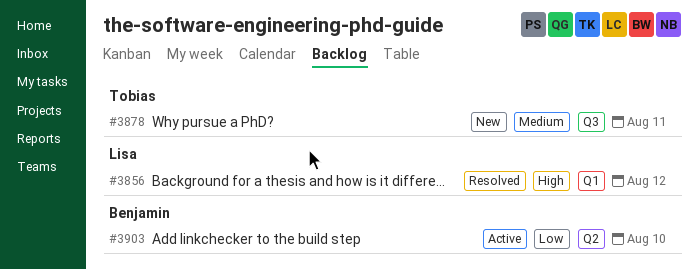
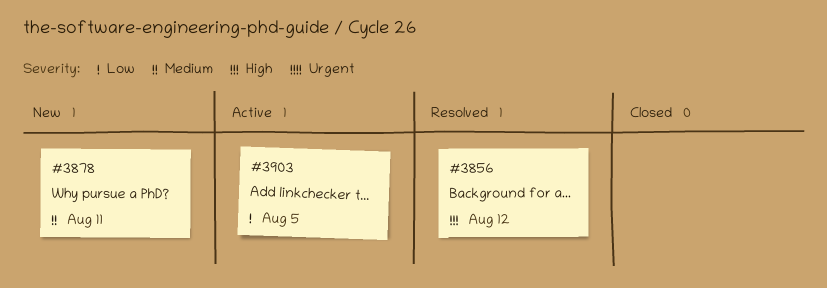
#3903, due: Aug 10 -> Aug 5

